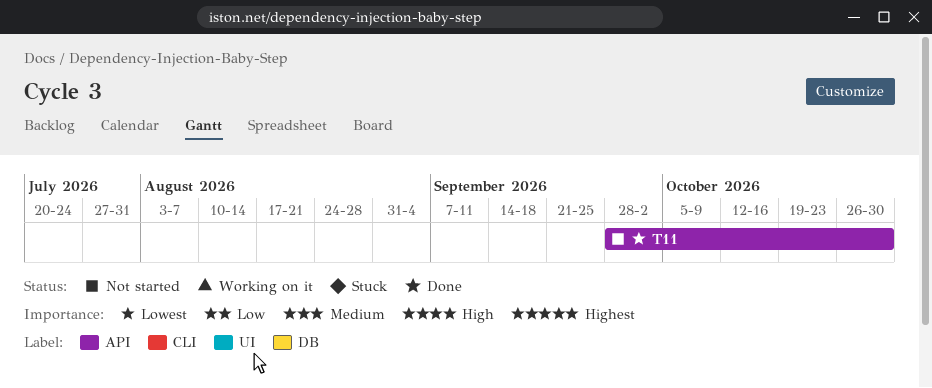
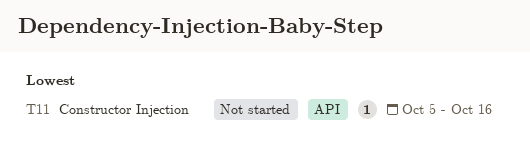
T11, start: Sep 28 -> Oct 5
T11, due: Oct 30 -> Oct 16

